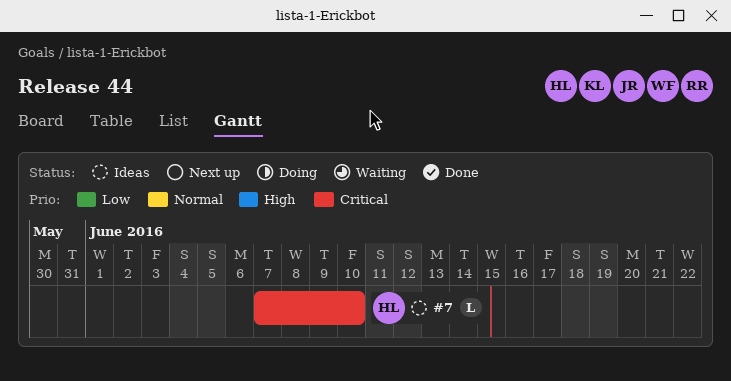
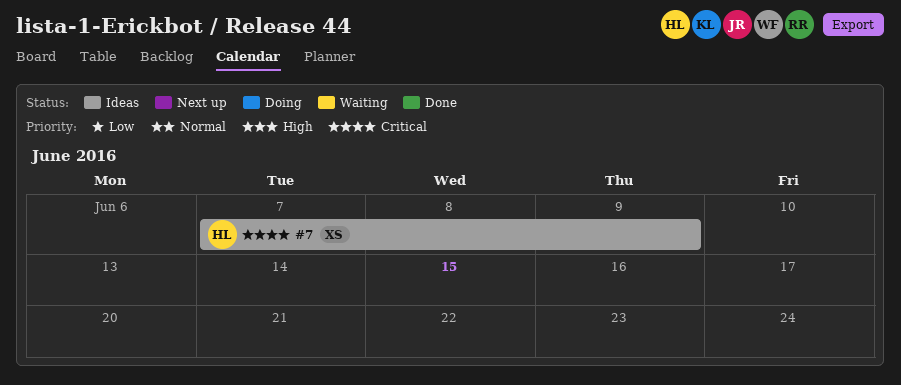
#7, estimate: L -> XS
#7, due: Jun 10 -> Jun 9

